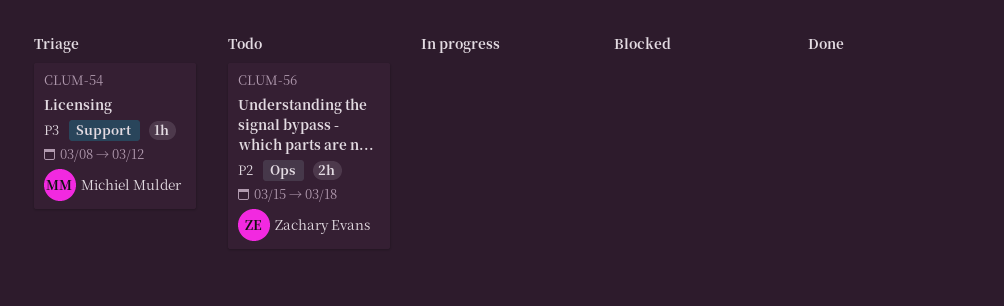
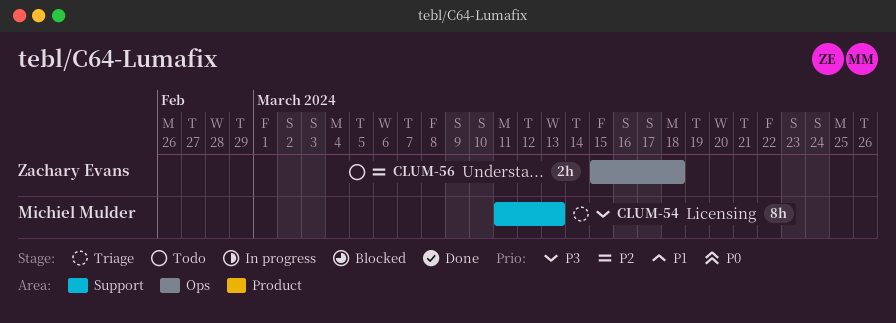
CLUM-54, estimate: 1h -> 8h
CLUM-54, start: Mar 8 -> Mar 11
CLUM-54, due: Mar 12 -> Mar 13

